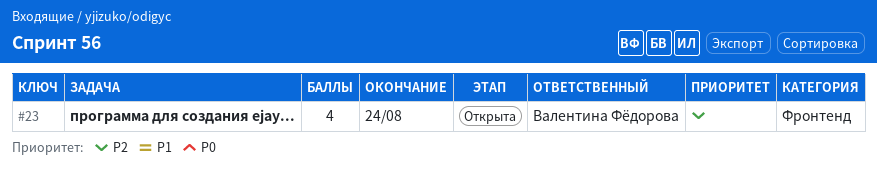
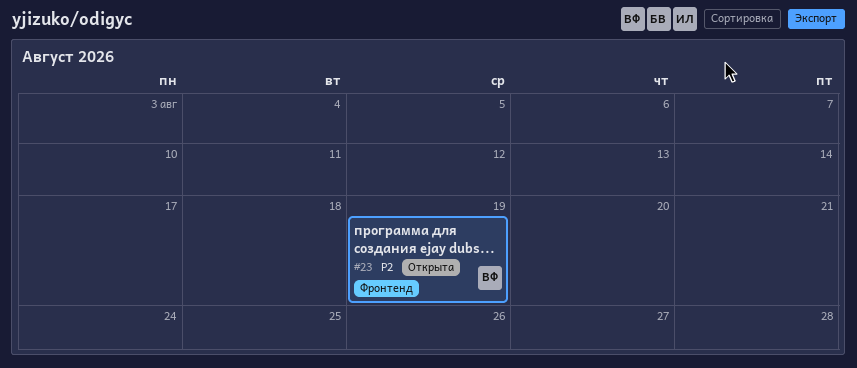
#23, due: Aug 24 -> Aug 19

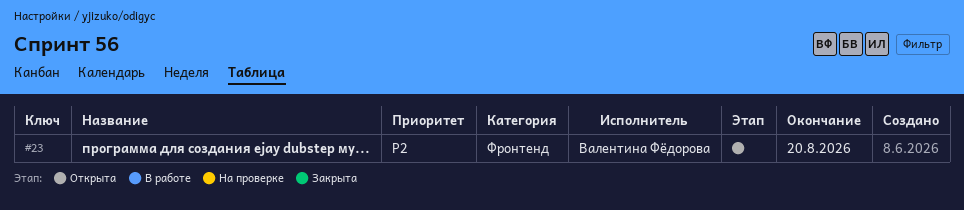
#23, due: Aug 19 -> Aug 20

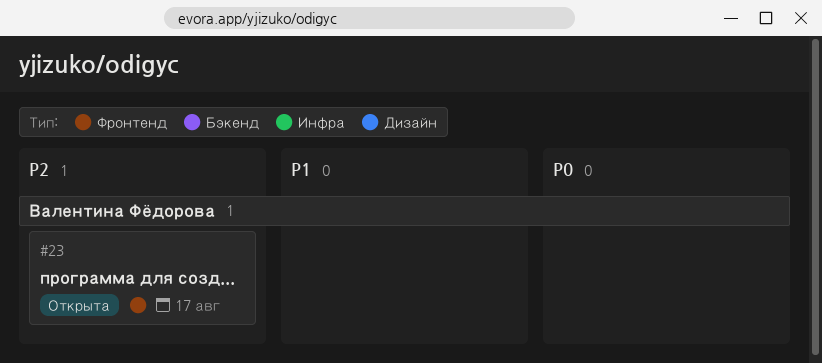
#23, due: Aug 20 -> Aug 17

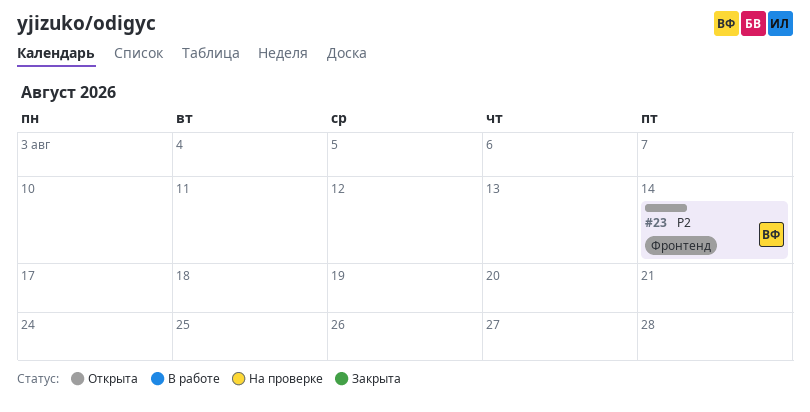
#23, due: Aug 17 -> Aug 14

